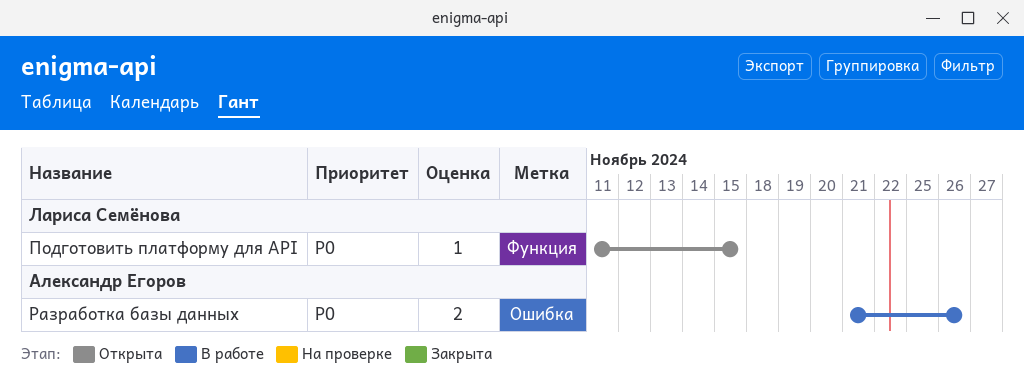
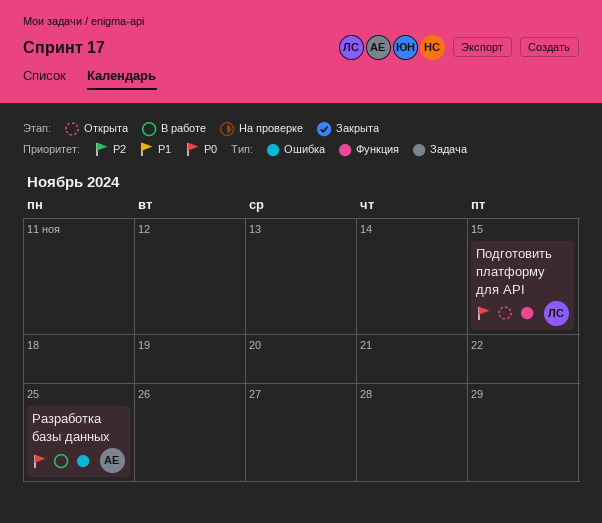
Разработка базы данных, due: Nov 26 -> Nov 25

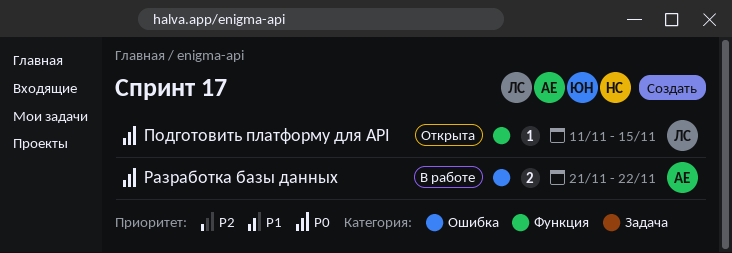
Разработка базы данных, due: Nov 25 -> Nov 22

